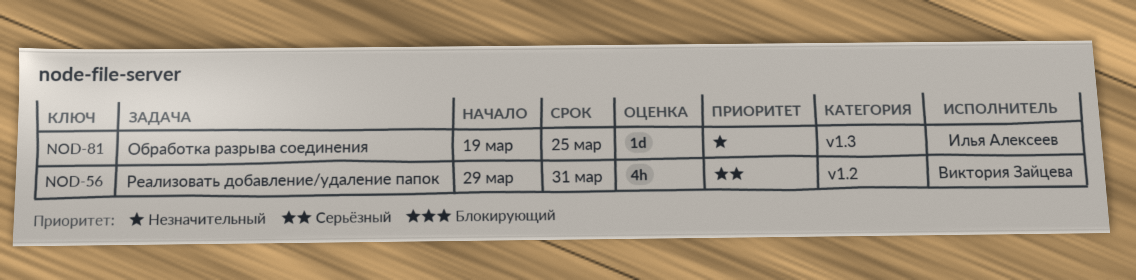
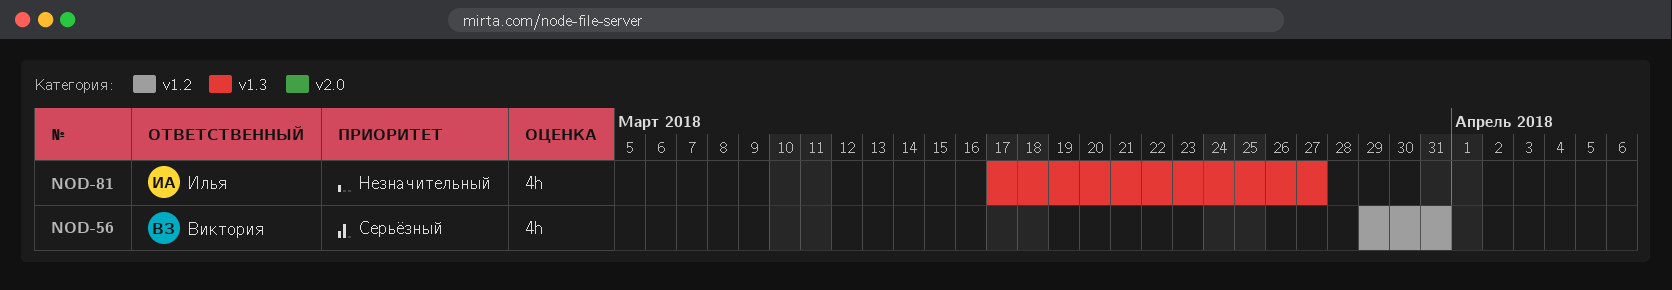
NOD-81, estimate: 1d -> 4h
NOD-81, start: Mar 19 -> Mar 17
NOD-81, due: Mar 25 -> Mar 27

